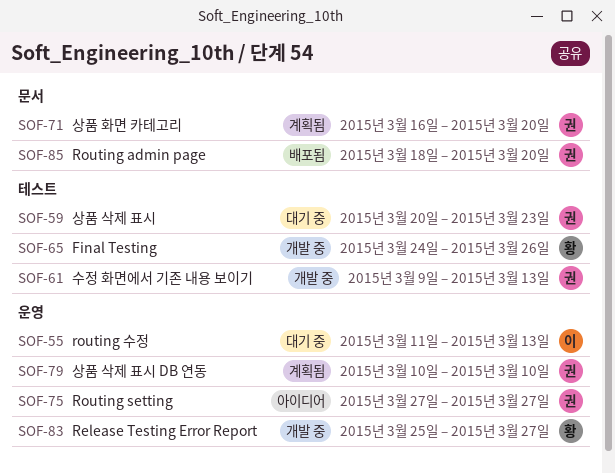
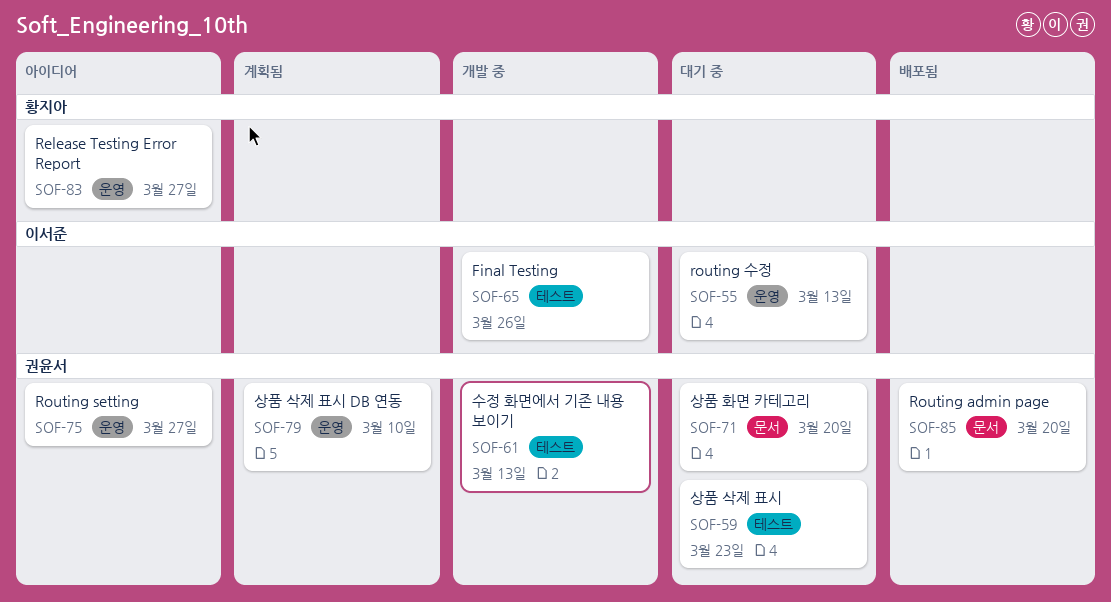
SOF-65, owner: 황지아 -> 이서준
SOF-71, status: 계획됨 -> 대기 중
SOF-83, status: 개발 중 -> 아이디어

